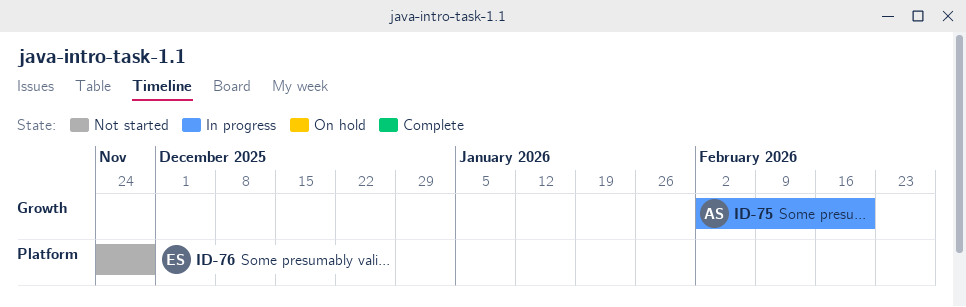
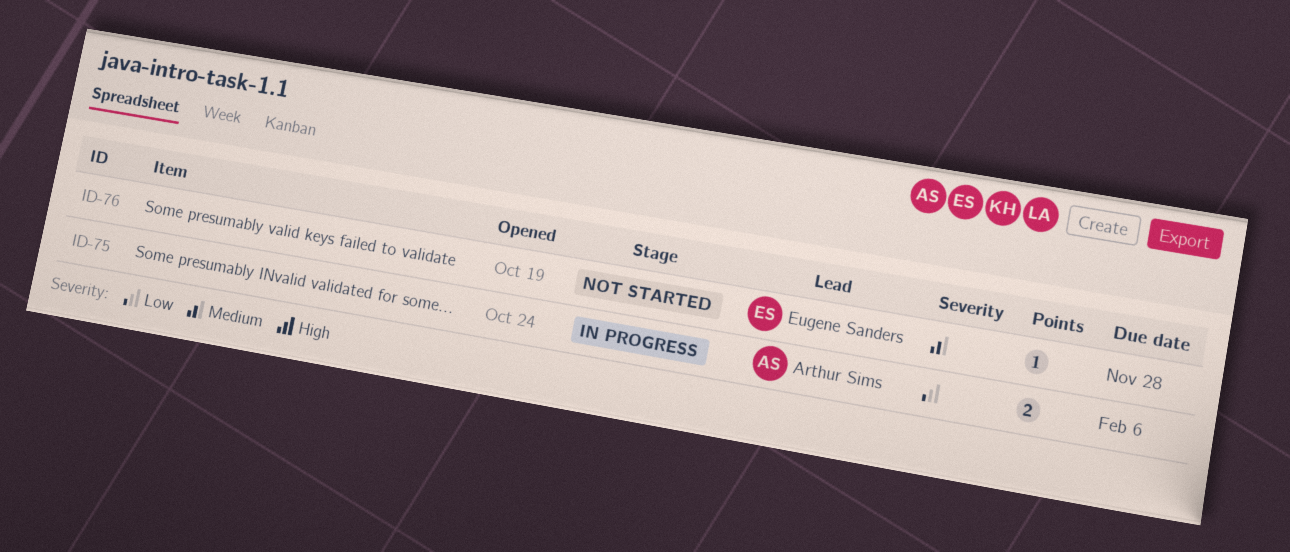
ID-75, due: Feb 20 -> Feb 6

